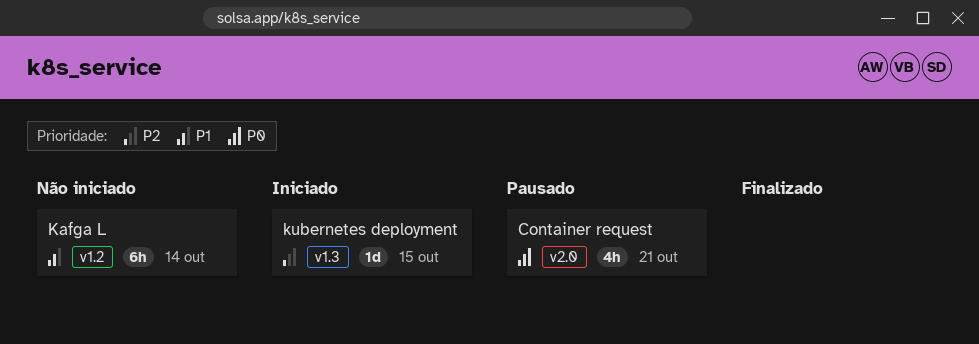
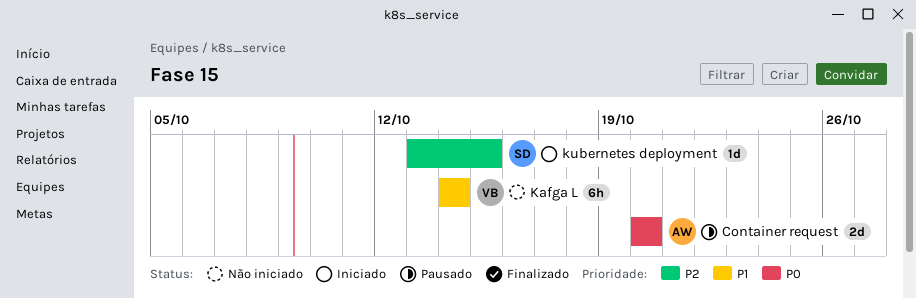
Container request, estimate: 4h -> 2d
Container request, due: Oct 21 -> Oct 20

